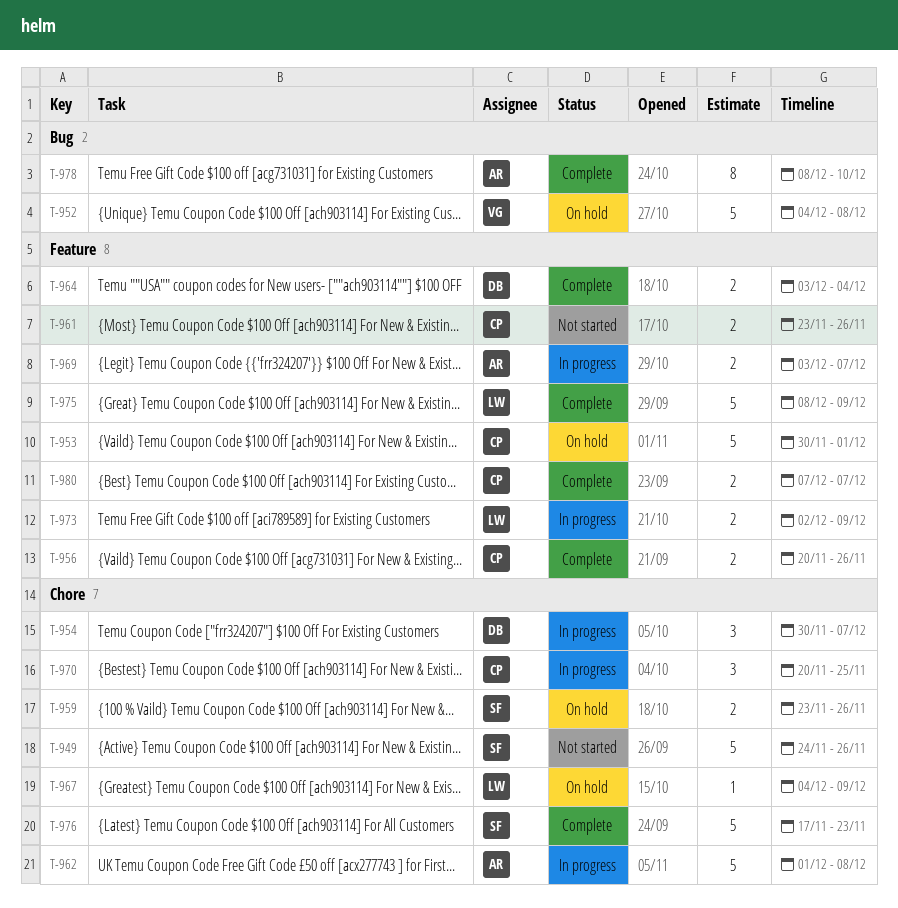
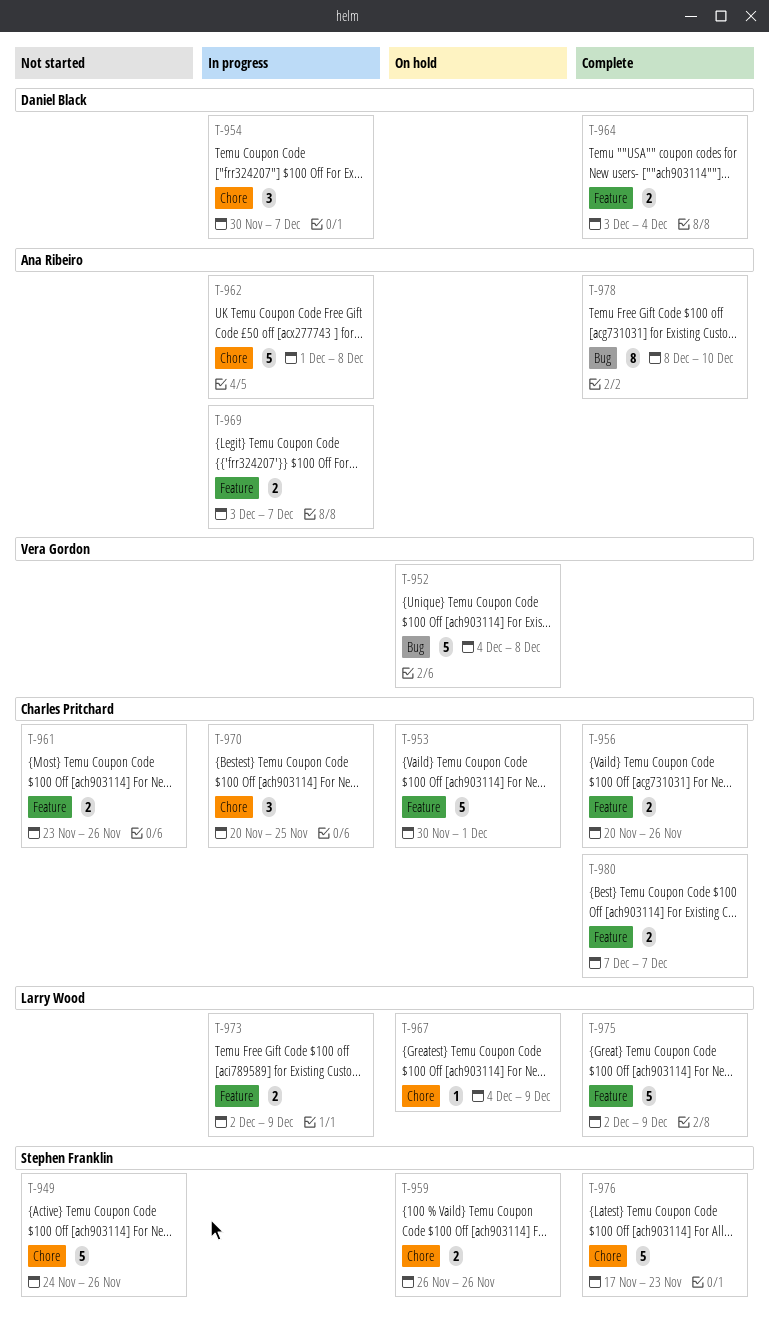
T-959, start: Nov 23 -> Nov 26
T-975, start: Dec 8 -> Dec 2

